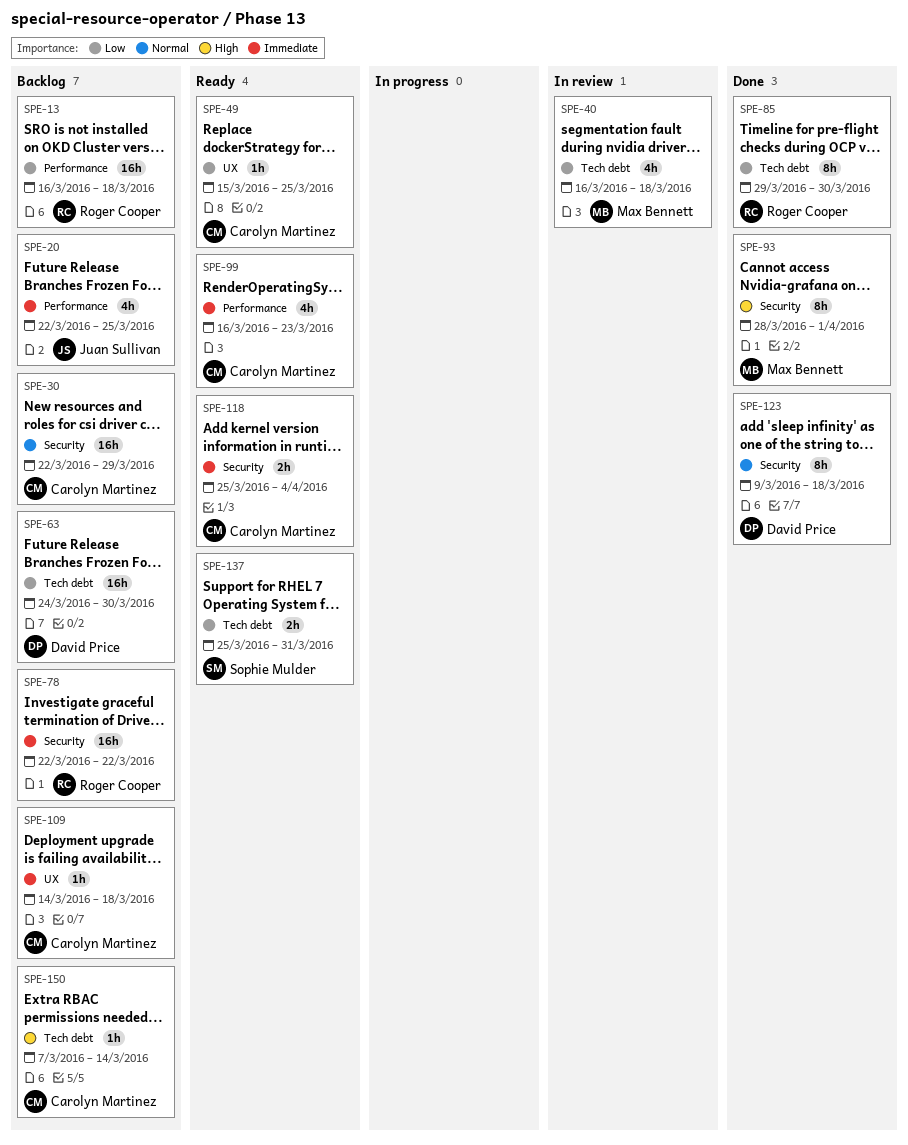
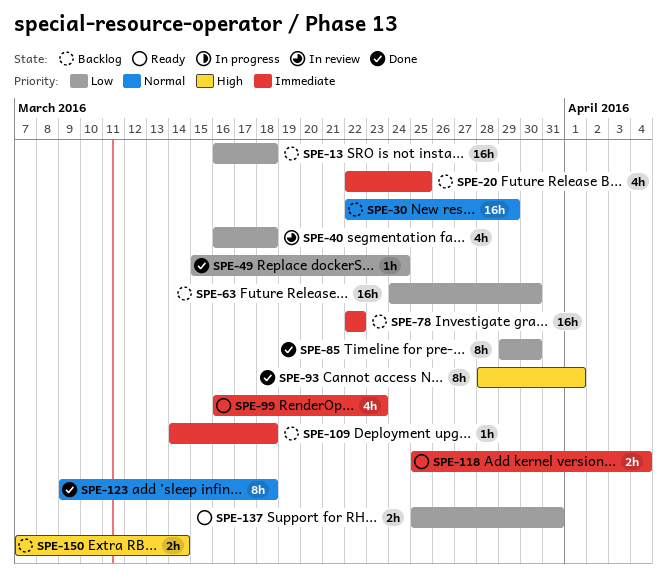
SPE-49, status: Ready -> Done
SPE-49, due: Mar 25 -> Mar 24
SPE-150, estimate: 1h -> 2h

